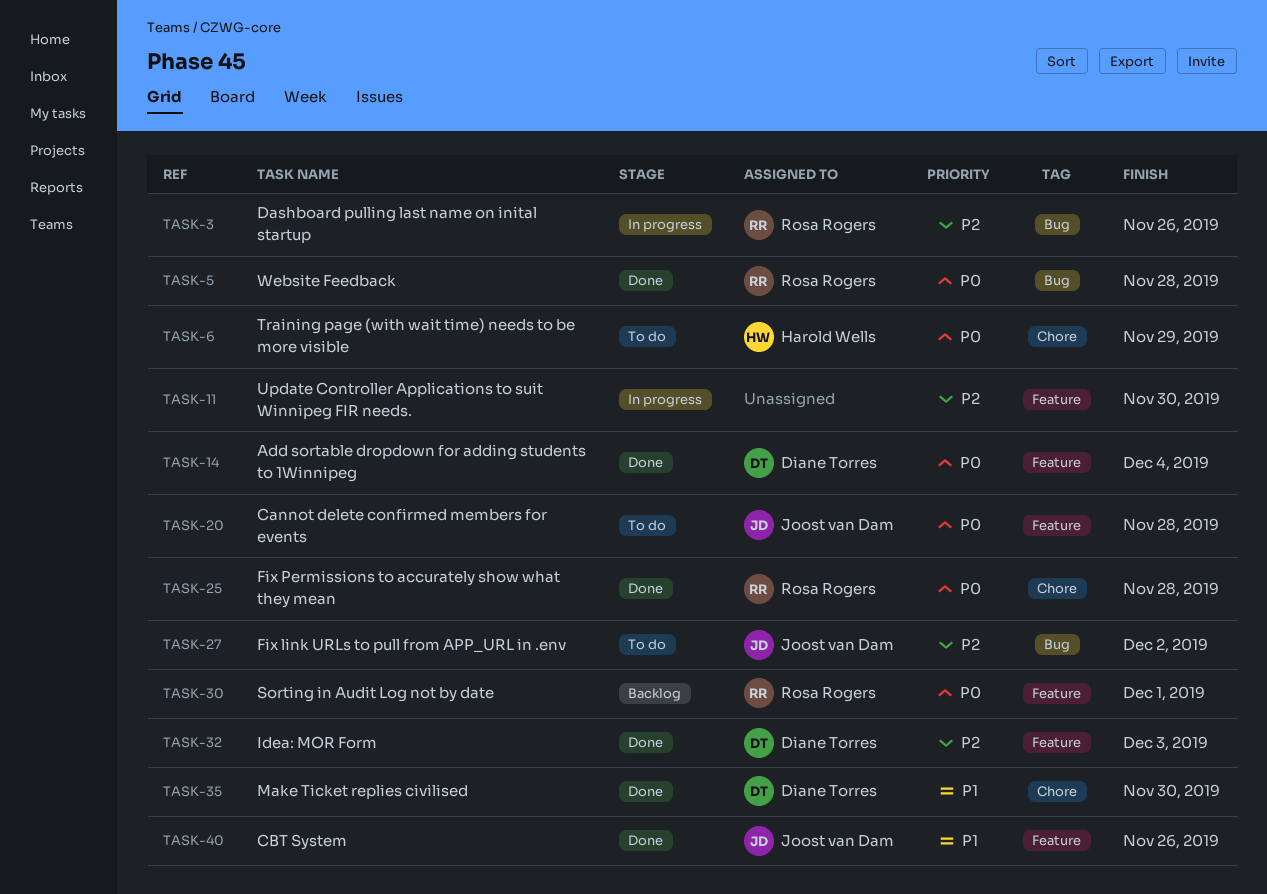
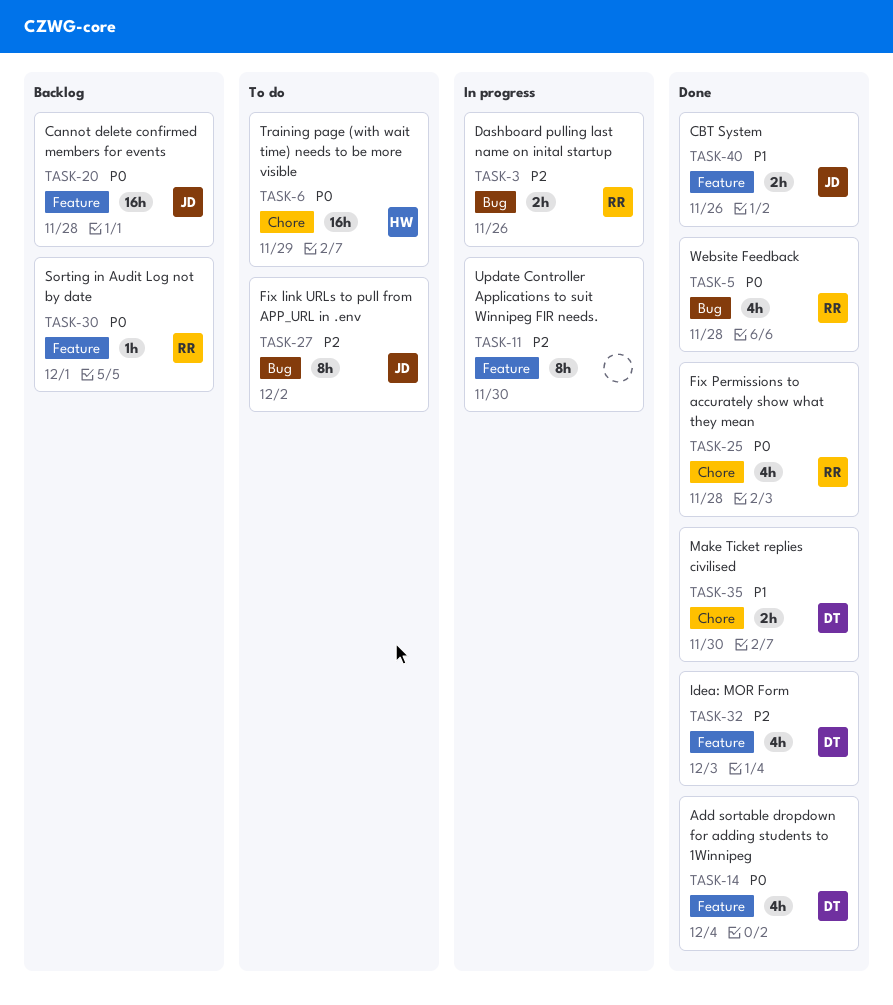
TASK-20, status: To do -> Backlog

